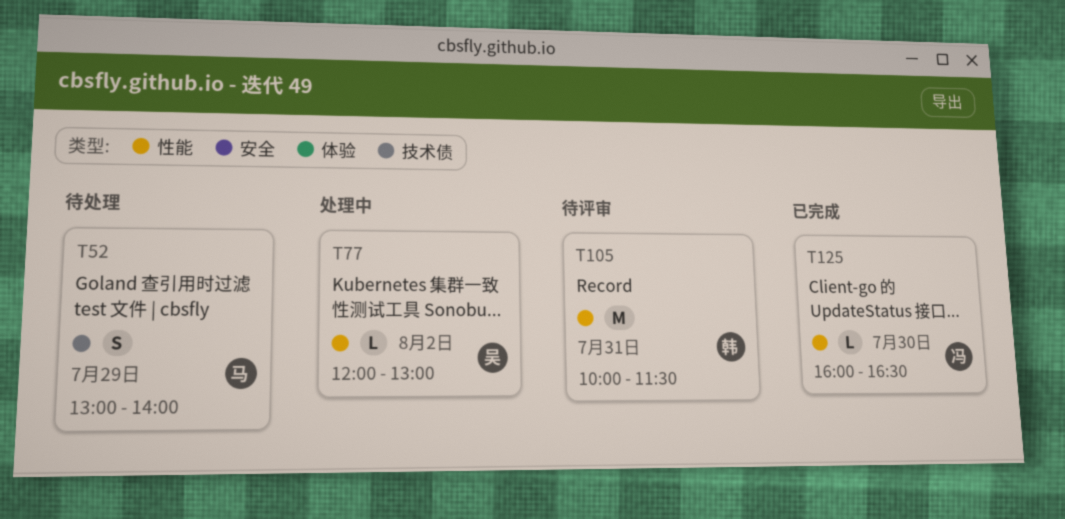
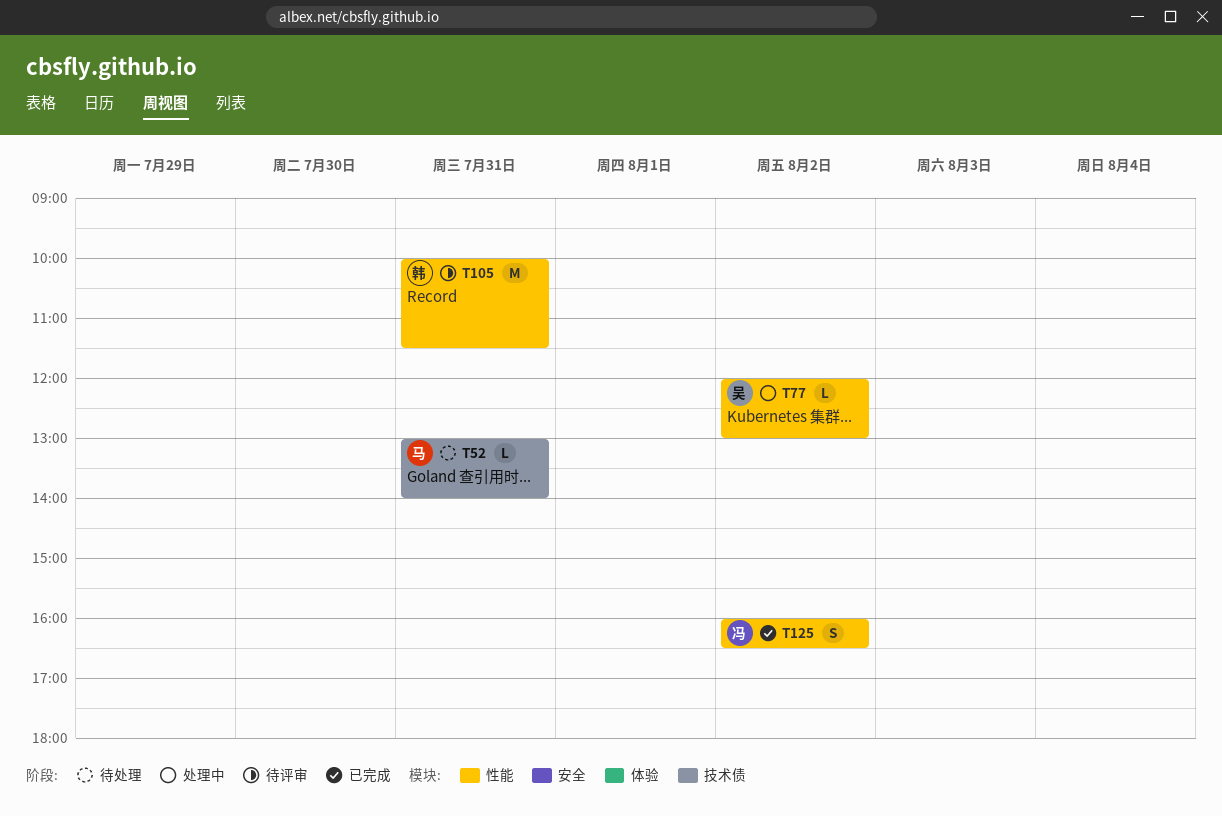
T52, estimate: S -> L
T52, day: Jul 29 -> Jul 31
T125, estimate: L -> S
T125, day: Jul 30 -> Aug 2

